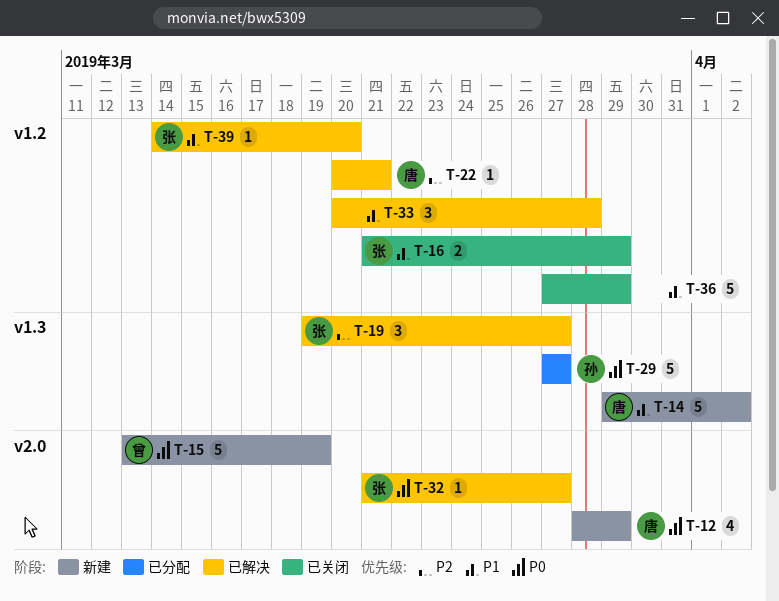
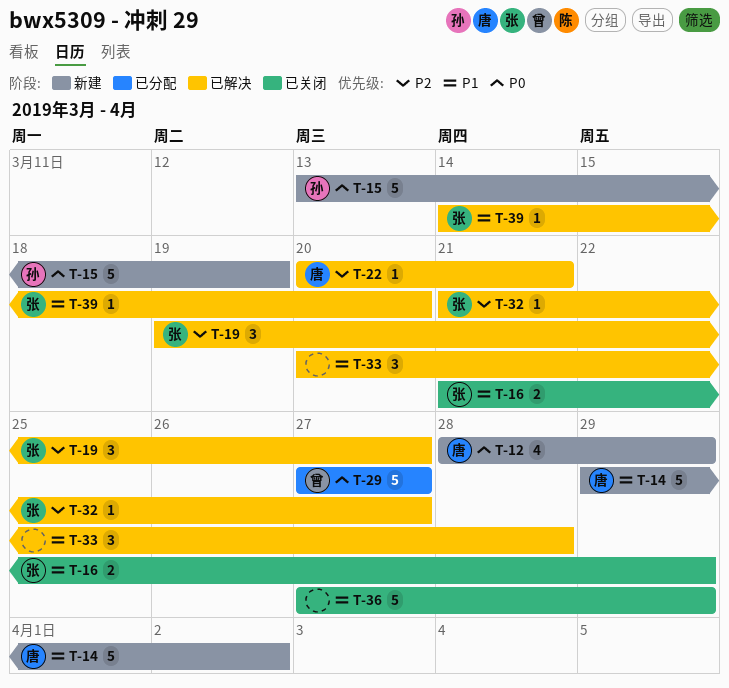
T-15, owner: 曾 -> 孙
T-29, owner: 孙 -> 曾
T-32, priority: P0 -> P2

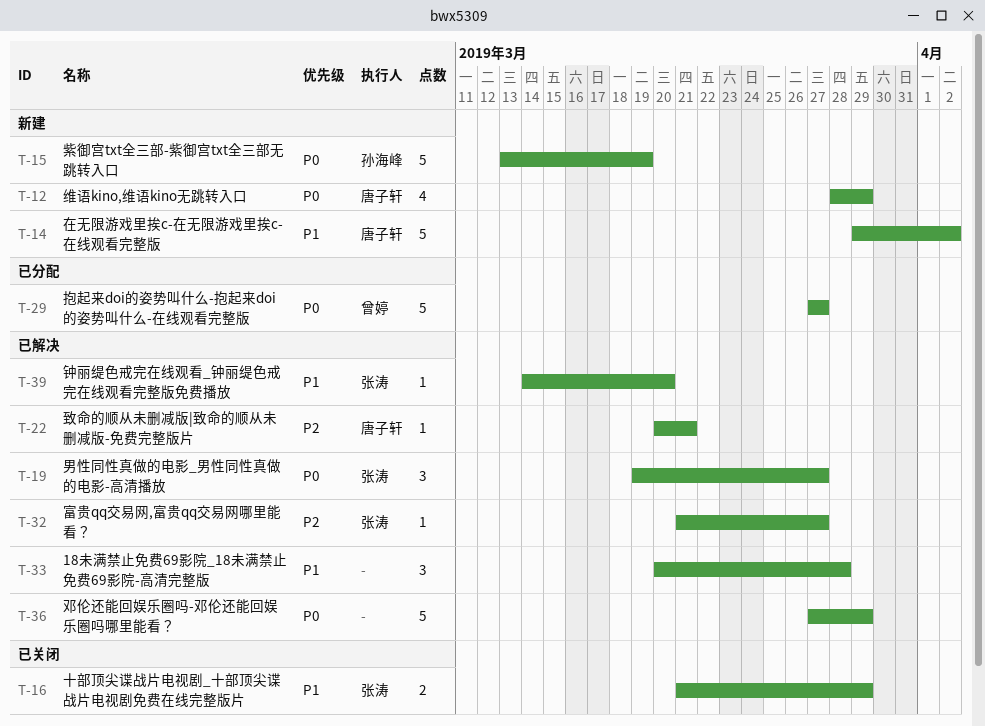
T-19, priority: P2 -> P0
T-36, status: 已关闭 -> 已解决
T-36, priority: P1 -> P0

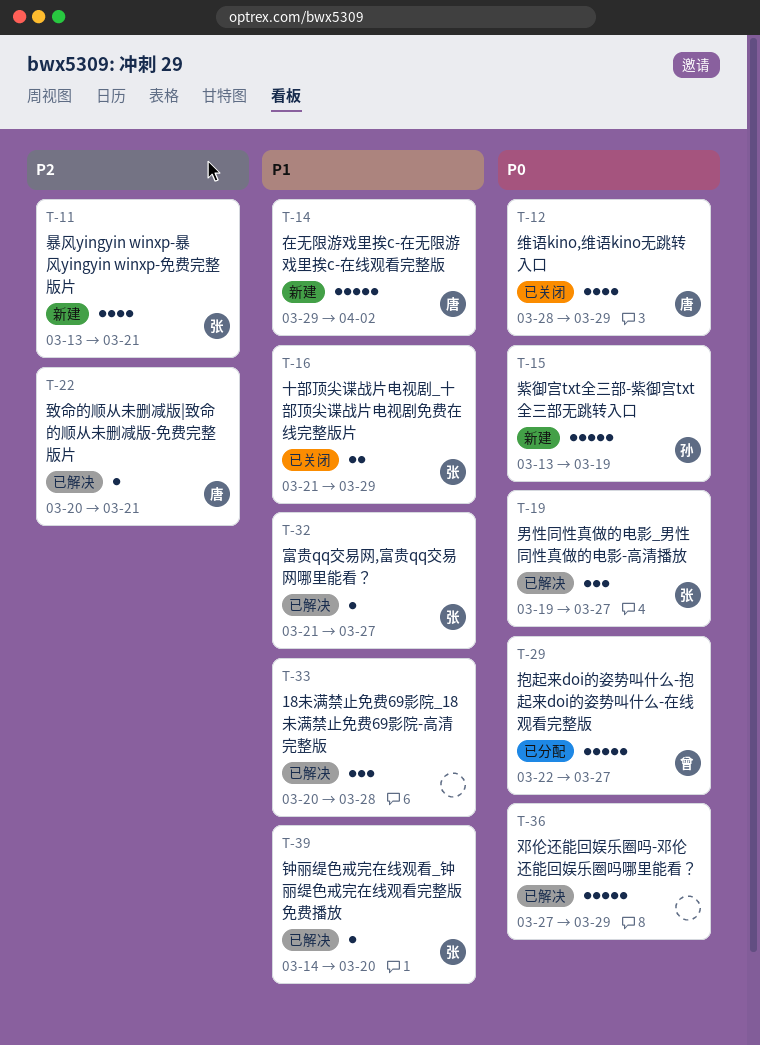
T-11: none -> present
T-12, status: 新建 -> 已关闭
T-29, start: Mar 27 -> Mar 22
T-32, priority: P2 -> P1

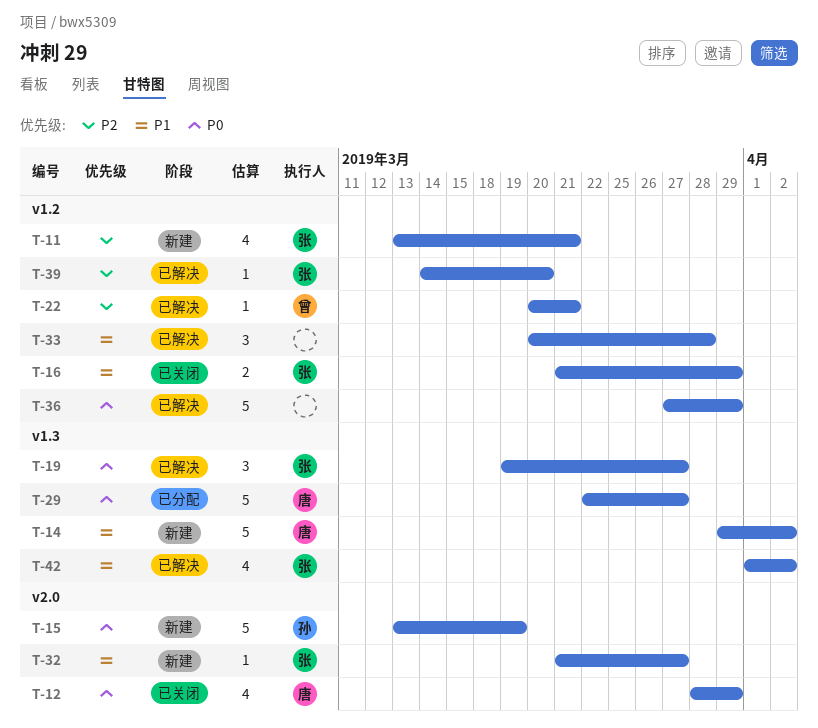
T-22, owner: 唐 -> 曾
T-29, owner: 曾 -> 唐
T-32, status: 已解决 -> 新建
T-39, priority: P1 -> P2
T-42: none -> present

